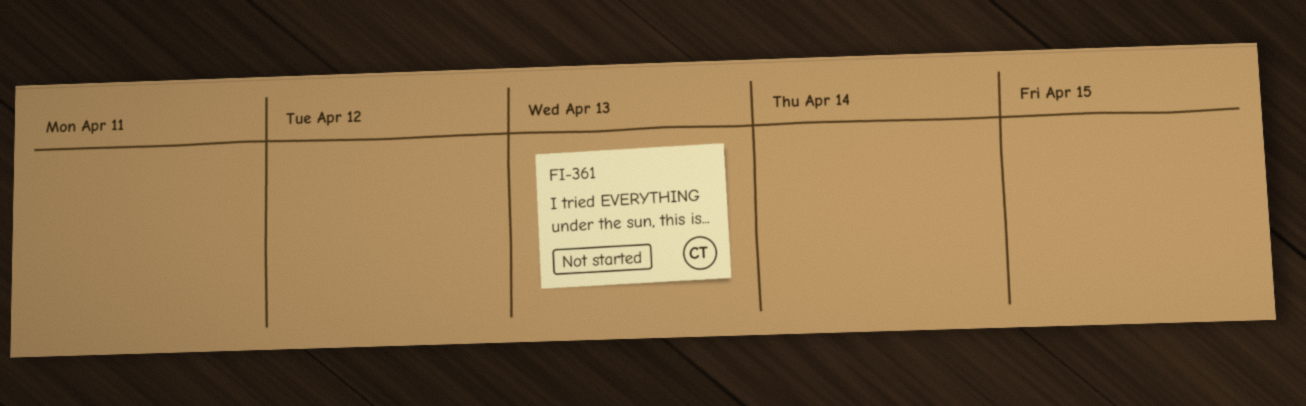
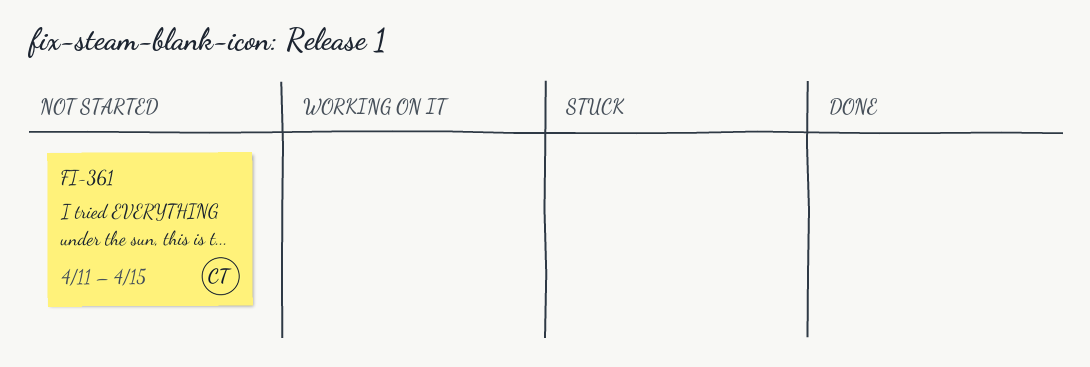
FI-361, due: Apr 13 -> Apr 15

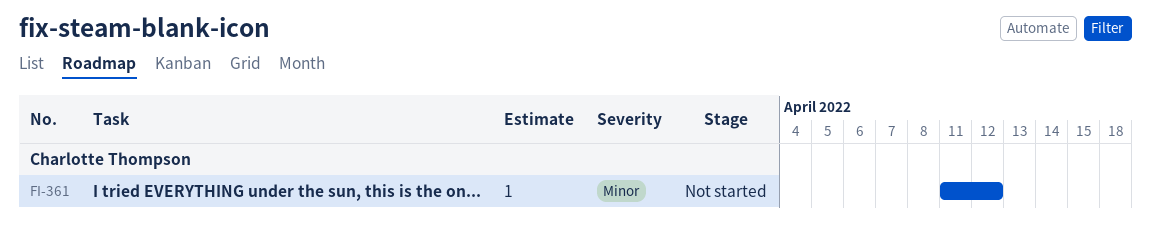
FI-361, due: Apr 15 -> Apr 12

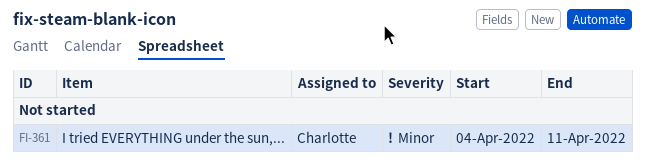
FI-361, start: Apr 11 -> Apr 4
FI-361, due: Apr 12 -> Apr 11

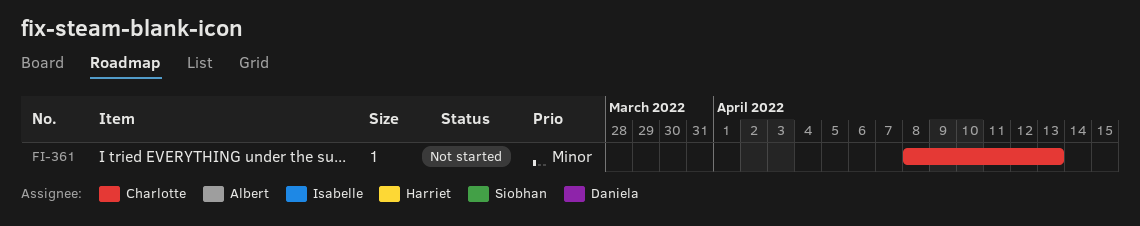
FI-361, start: Apr 4 -> Apr 8
FI-361, due: Apr 11 -> Apr 13

